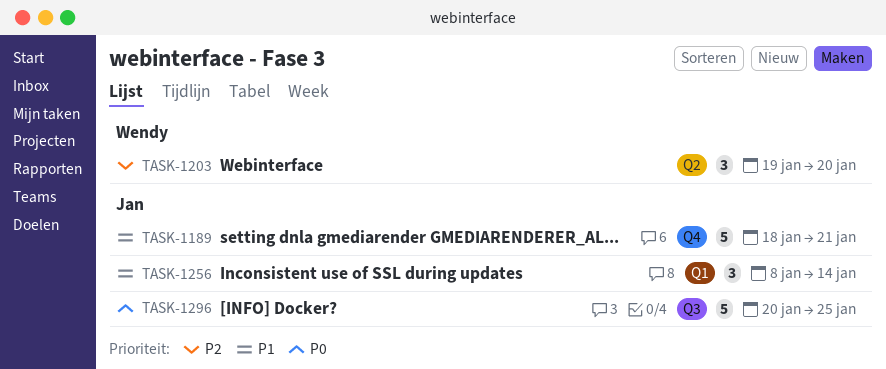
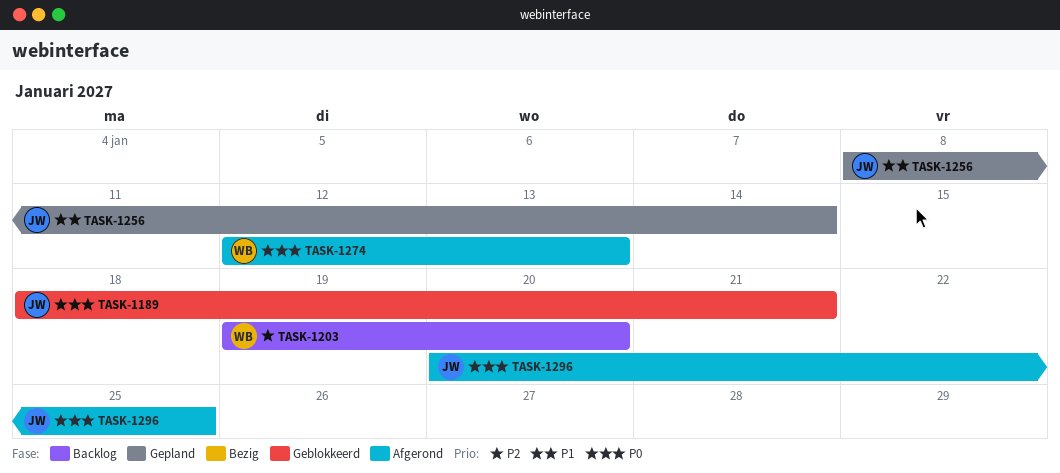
TASK-1189, priority: P1 -> P0
TASK-1274: none -> present

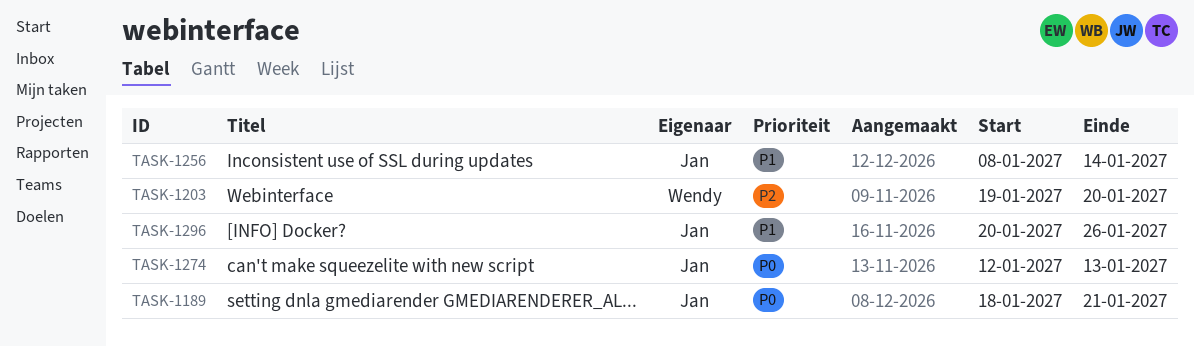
TASK-1274, owner: Wendy -> Jan
TASK-1296, priority: P0 -> P1
TASK-1296, due: Jan 25 -> Jan 26

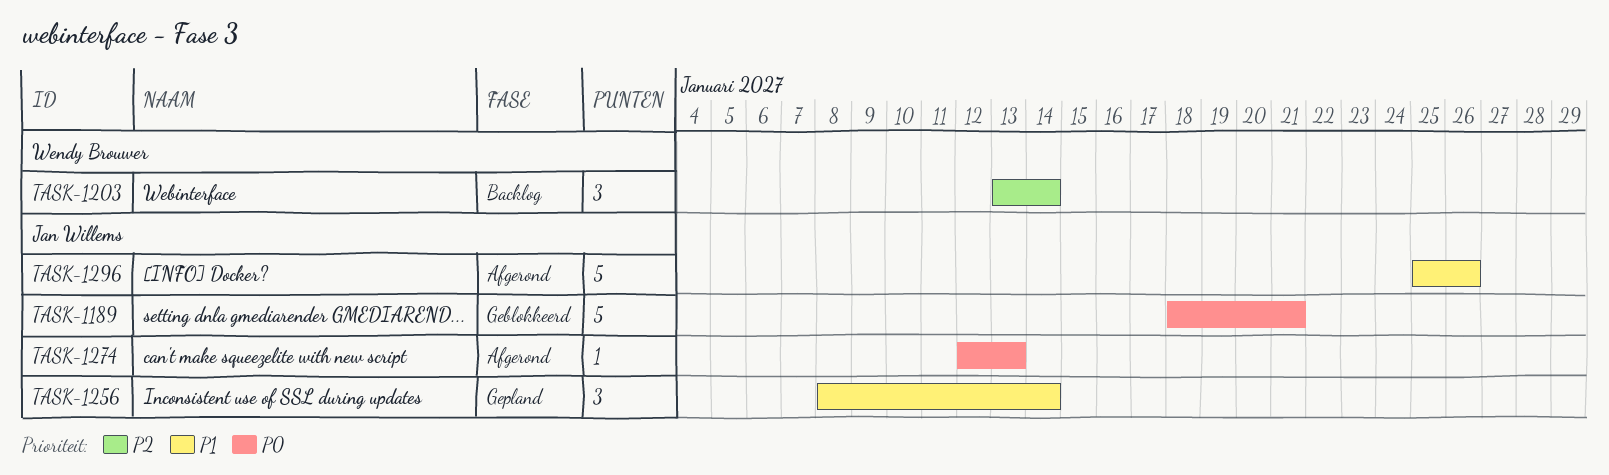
TASK-1203, start: Jan 19 -> Jan 13
TASK-1203, due: Jan 20 -> Jan 14
TASK-1296, start: Jan 20 -> Jan 25

